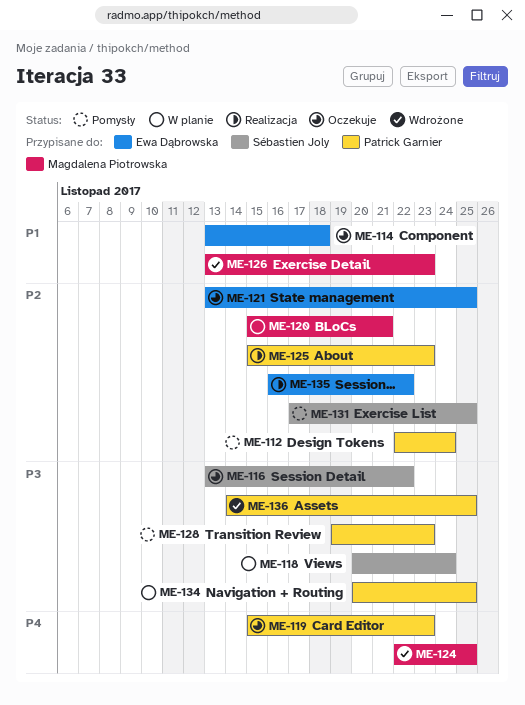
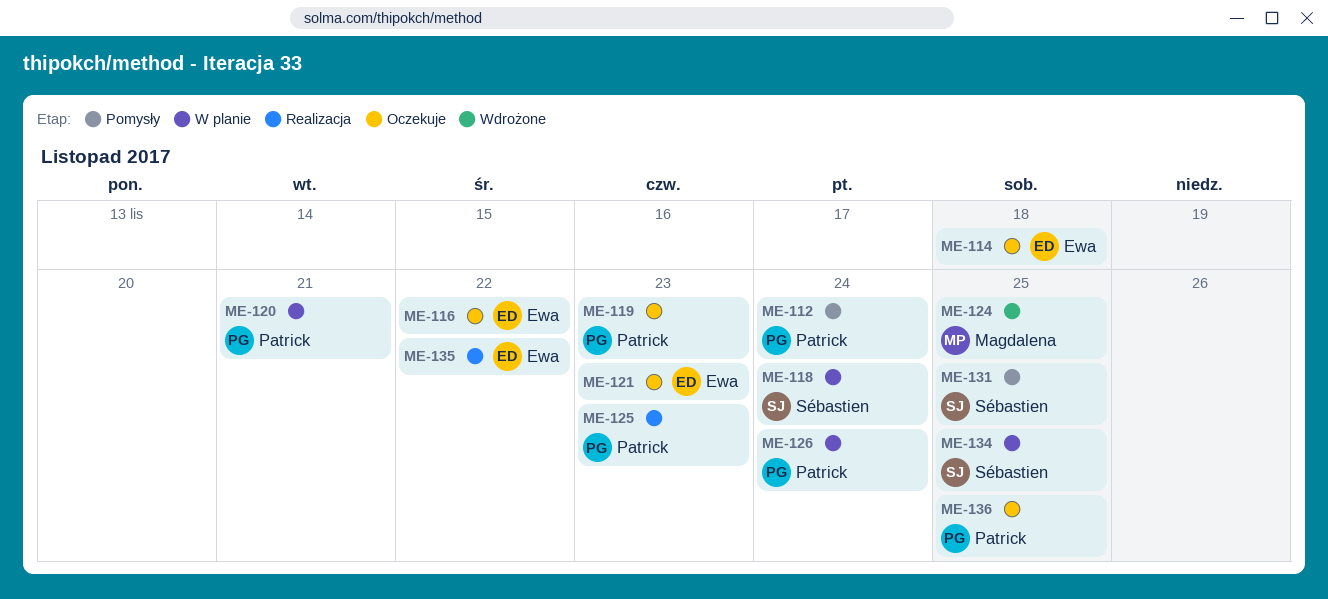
ME-116, owner: Sébastien Joly -> Ewa Dąbrowska
ME-120, owner: Magdalena Piotrowska -> Patrick Garnier
ME-121, due: Nov 25 -> Nov 23
ME-126, status: Wdrożone -> W planie
ME-126, owner: Magdalena Piotrowska -> Patrick Garnier
ME-126, due: Nov 23 -> Nov 24
ME-128: present -> none
ME-134, owner: Patrick Garnier -> Sébastien Joly
ME-136, status: Wdrożone -> Oczekuje

